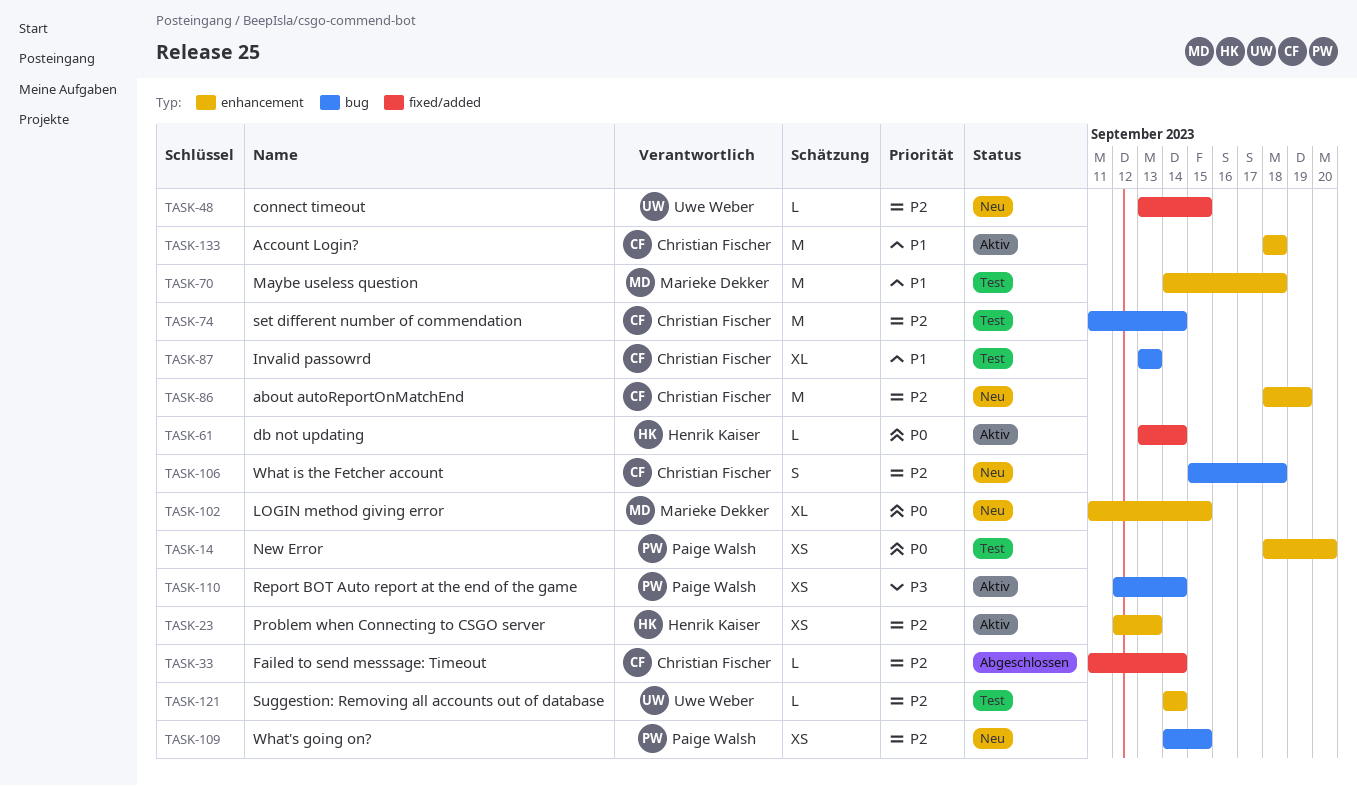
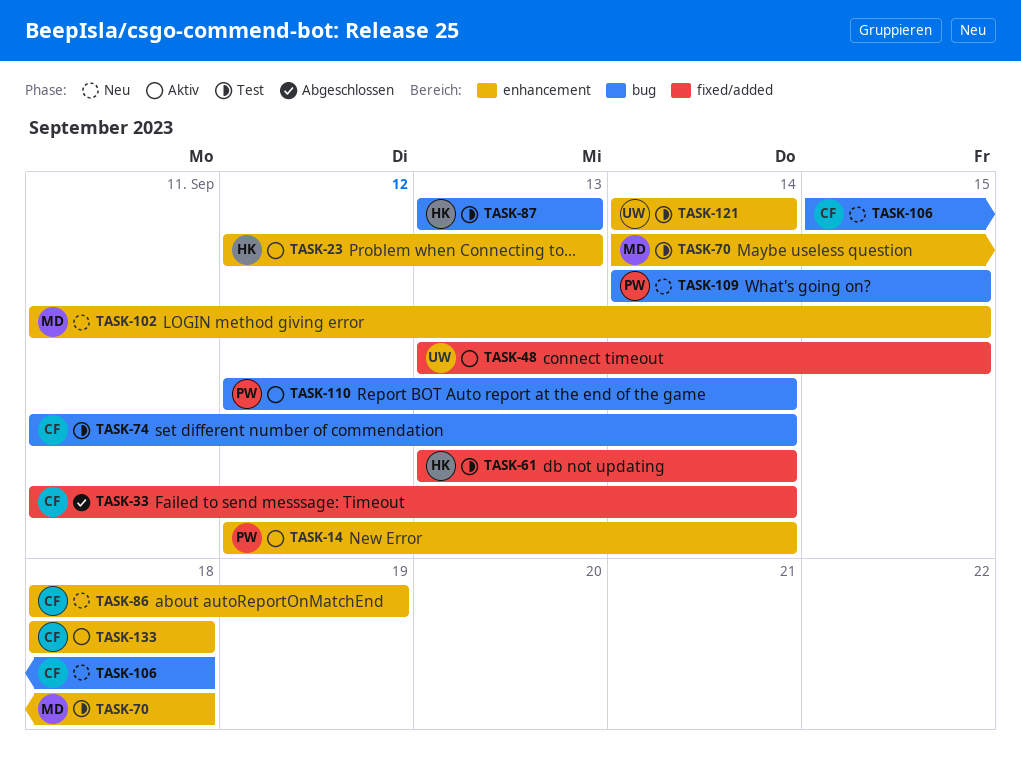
TASK-14, status: Test -> Aktiv
TASK-14, start: Sep 18 -> Sep 12
TASK-14, due: Sep 20 -> Sep 14
TASK-48, status: Neu -> Aktiv
TASK-61, status: Aktiv -> Test
TASK-87, owner: Christian Fischer -> Henrik Kaiser

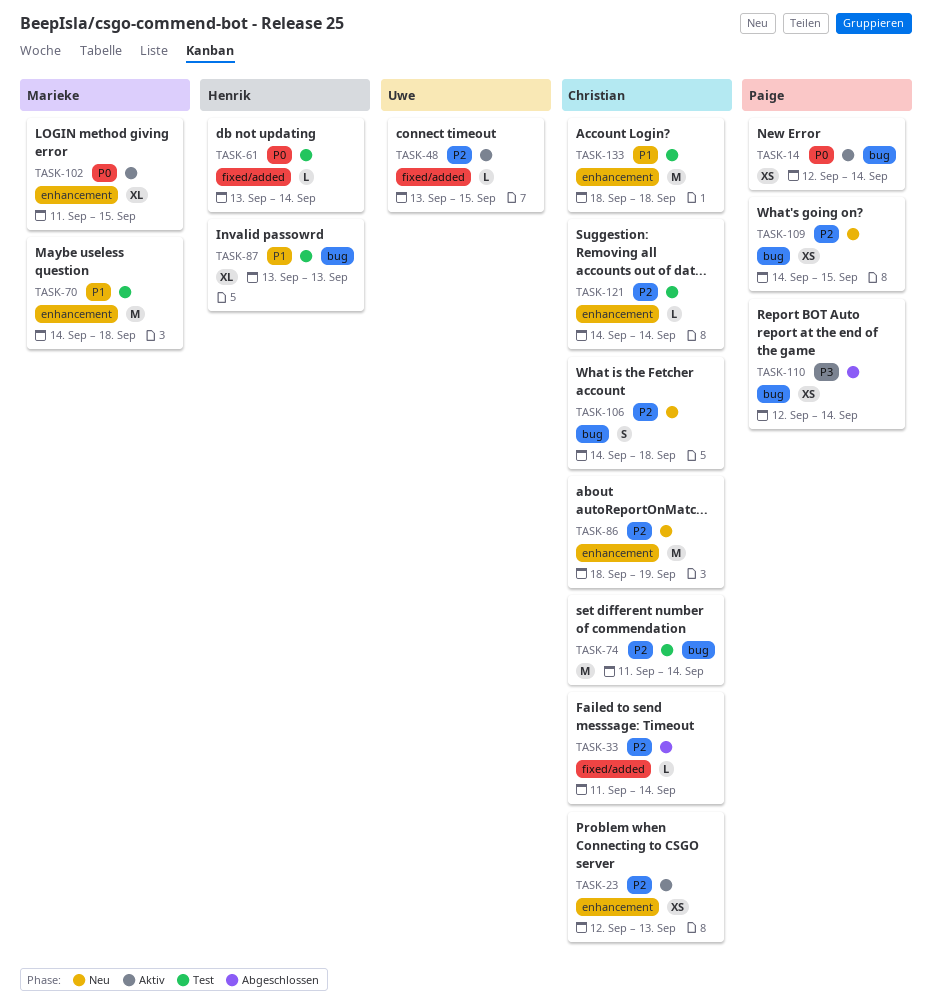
TASK-14, label: enhancement -> bug
TASK-23, owner: Henrik -> Christian
TASK-102, status: Neu -> Aktiv
TASK-106, start: Sep 15 -> Sep 14
TASK-110, status: Aktiv -> Abgeschlossen
TASK-121, owner: Uwe -> Christian
TASK-133, status: Aktiv -> Test

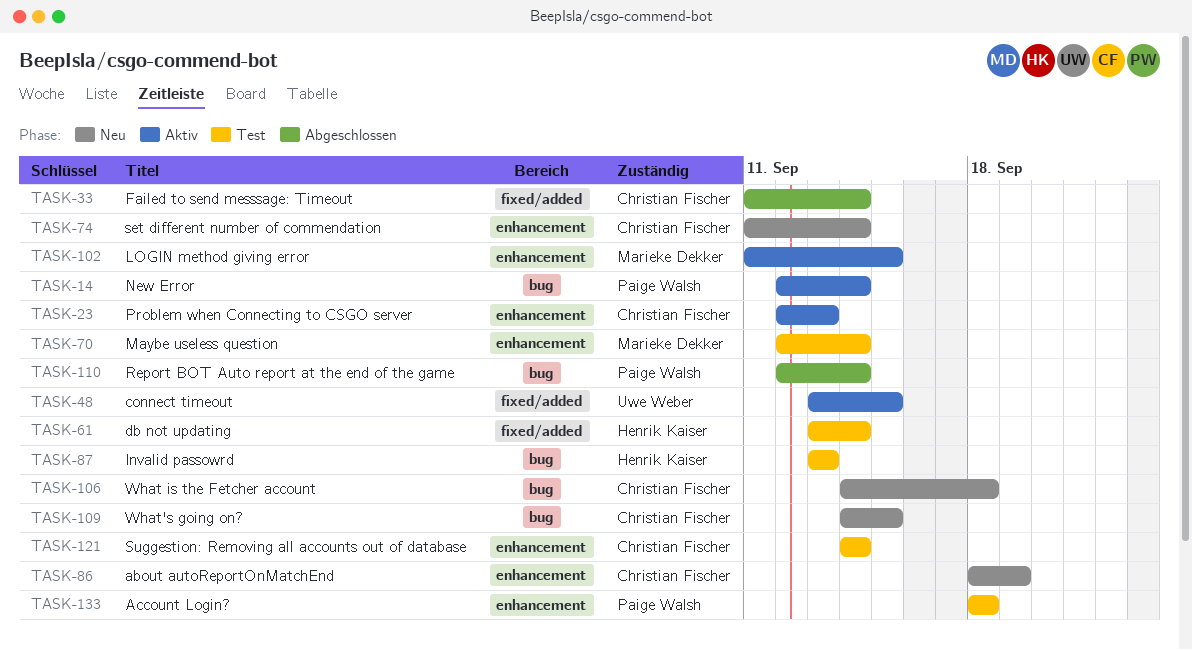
TASK-70, start: Sep 14 -> Sep 12
TASK-70, due: Sep 18 -> Sep 14
TASK-74, status: Test -> Neu
TASK-74, label: bug -> enhancement
TASK-109, owner: Paige Walsh -> Christian Fischer
TASK-133, owner: Christian Fischer -> Paige Walsh

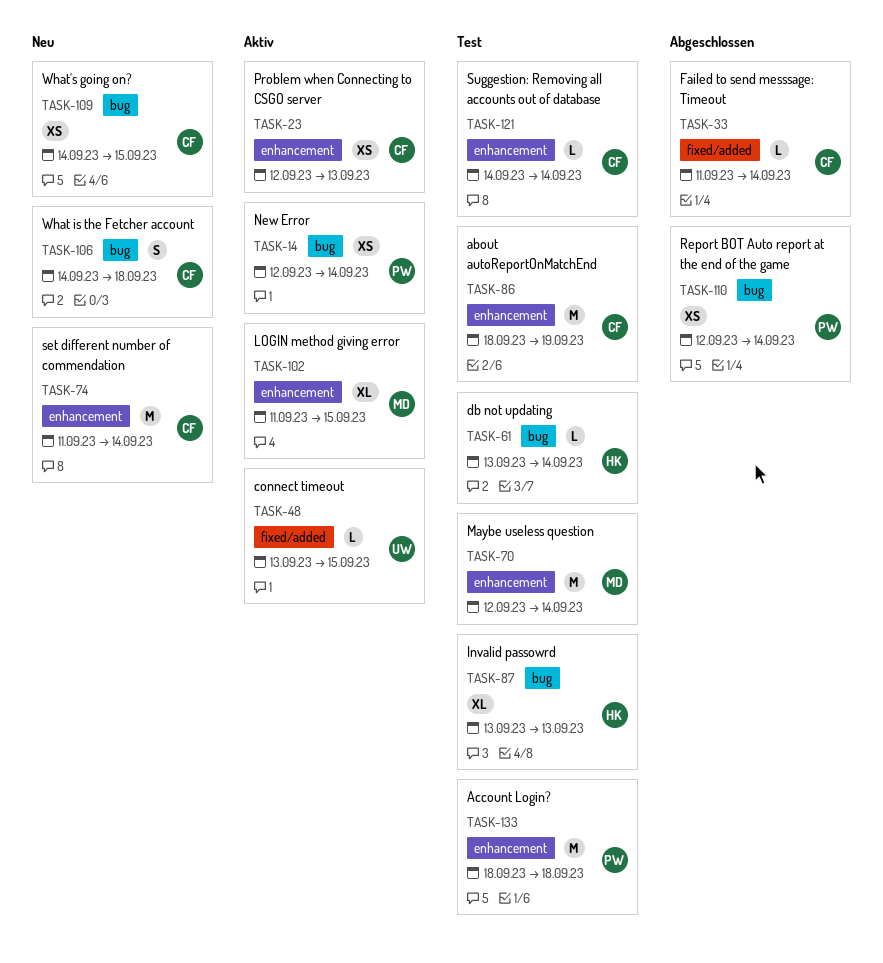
TASK-61, label: fixed/added -> bug
TASK-86, status: Neu -> Test

